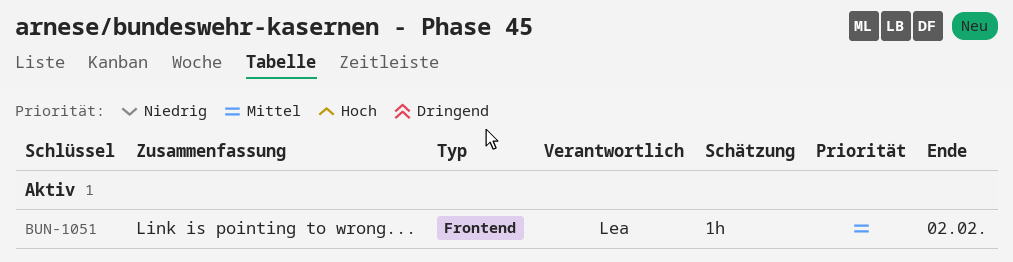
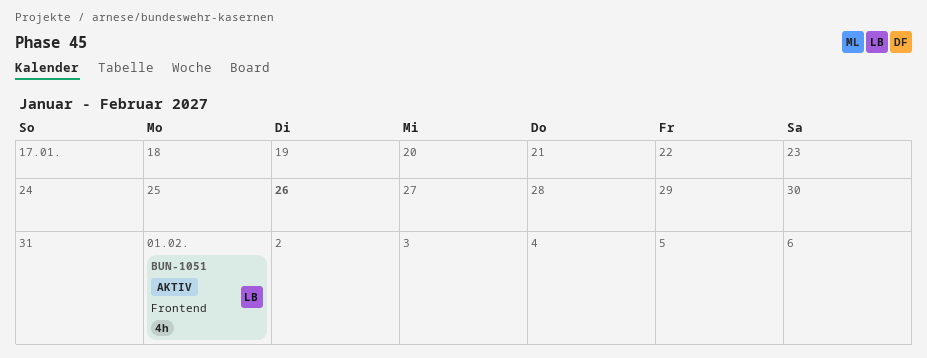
BUN-1051, estimate: 1h -> 4h
BUN-1051, due: Feb 2 -> Feb 1

